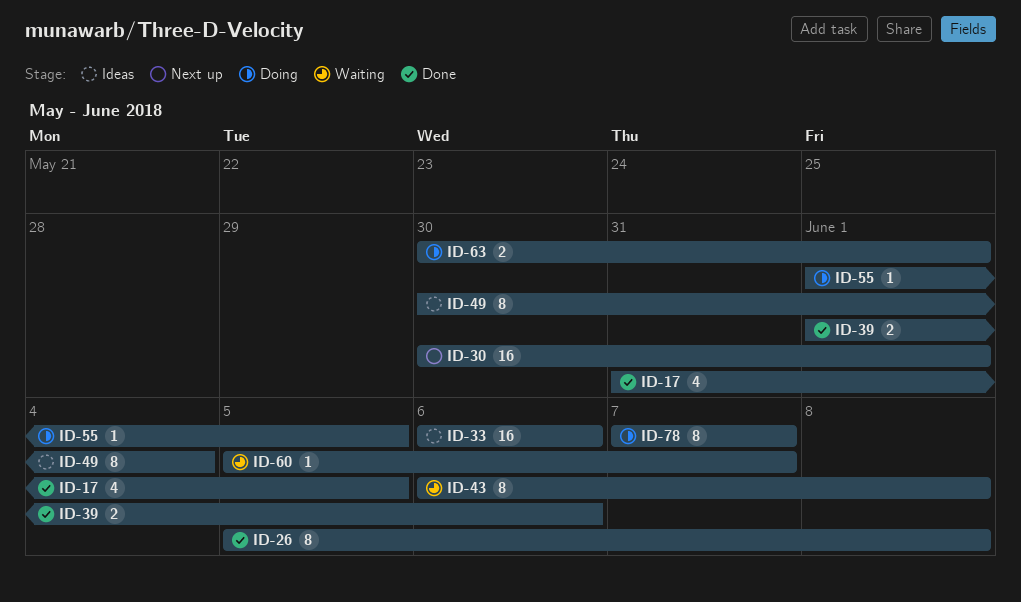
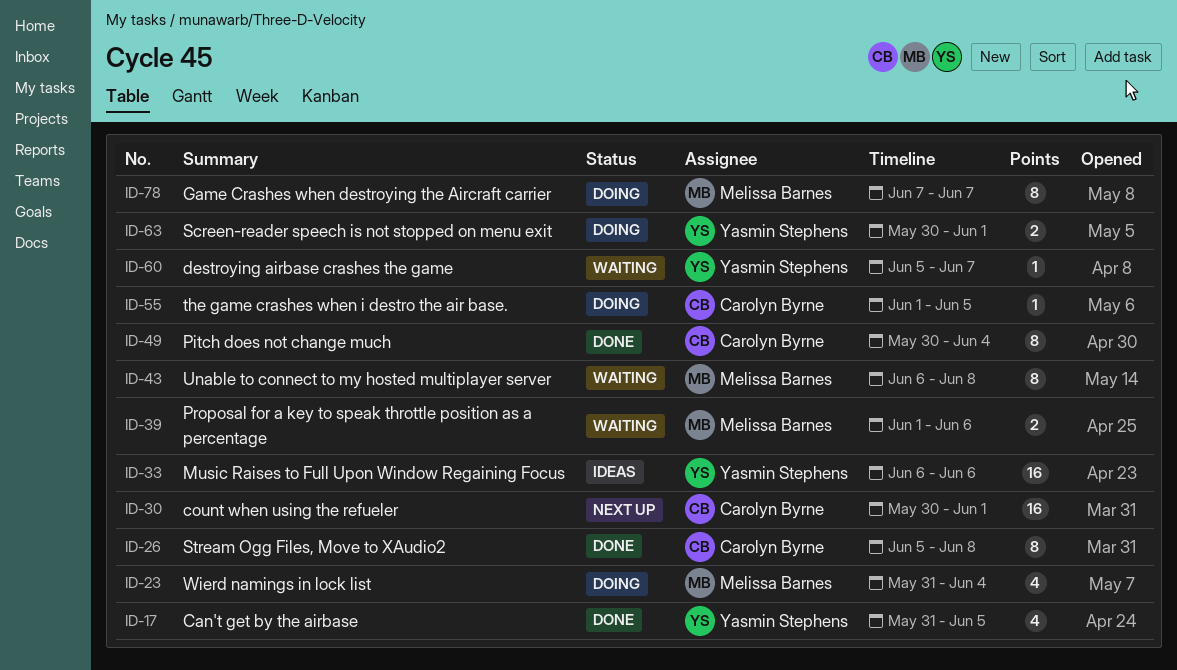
ID-23: none -> present
ID-39, status: Done -> Waiting
ID-49, status: Ideas -> Done

